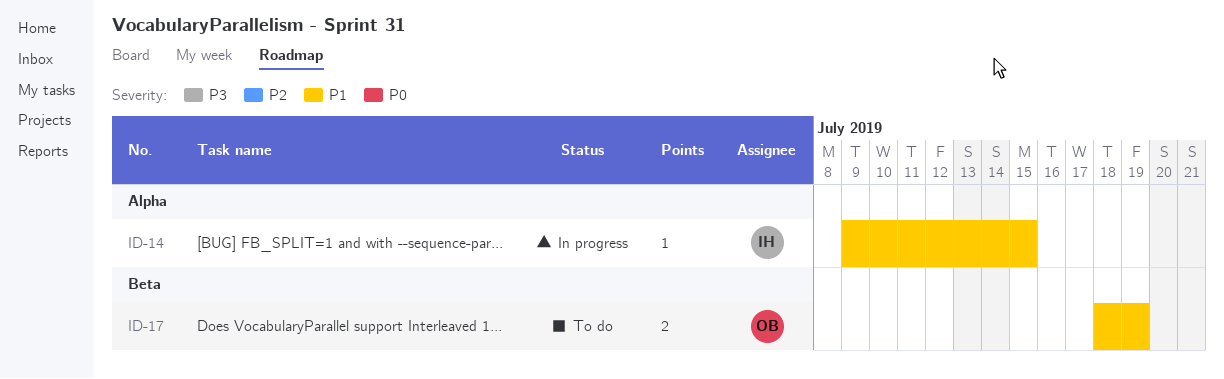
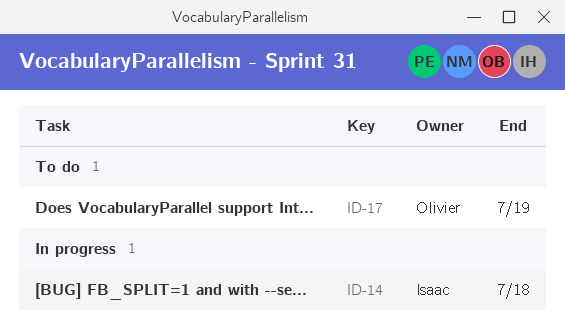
ID-14, due: Jul 15 -> Jul 18

